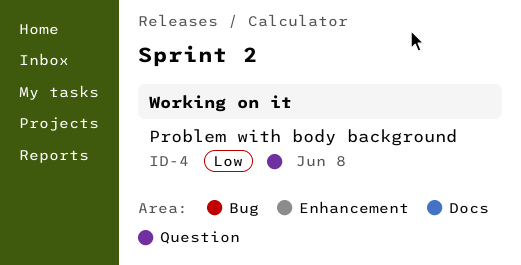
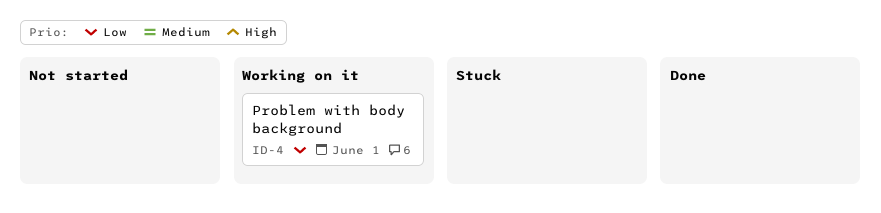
ID-4, due: Jun 8 -> Jun 1

